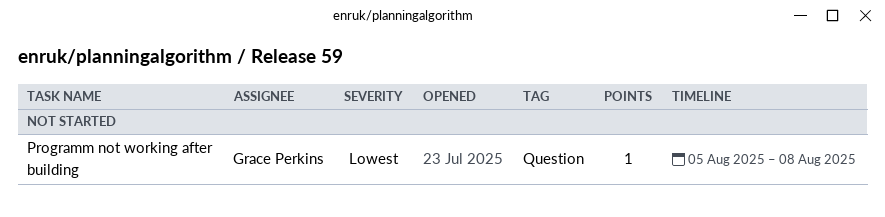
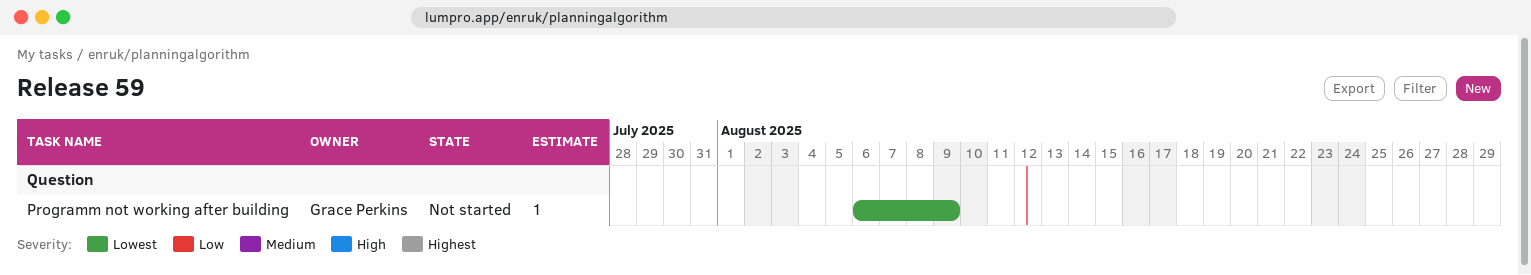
Programm not working after building, start: Aug 5 -> Aug 6
Programm not working after building, due: Aug 8 -> Aug 9

